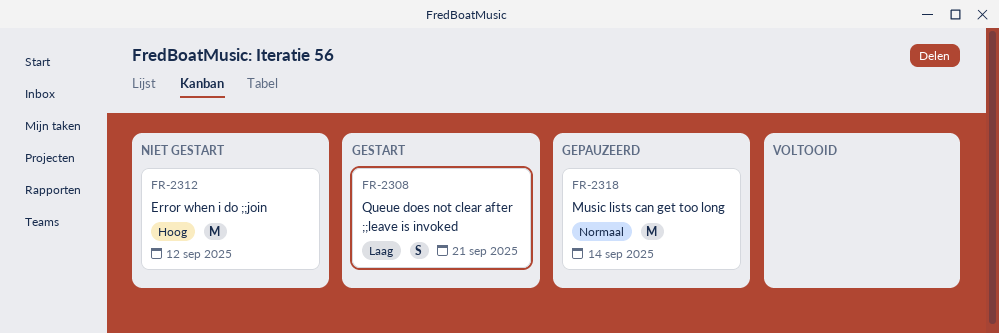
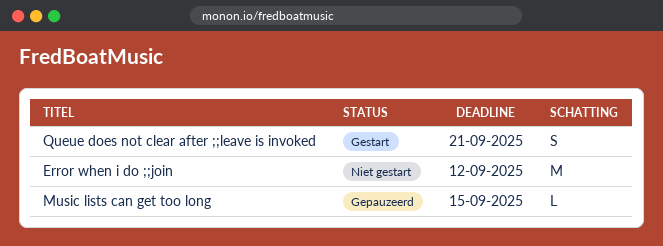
Music lists can get too long, estimate: M -> L
Music lists can get too long, due: Sep 14 -> Sep 15

